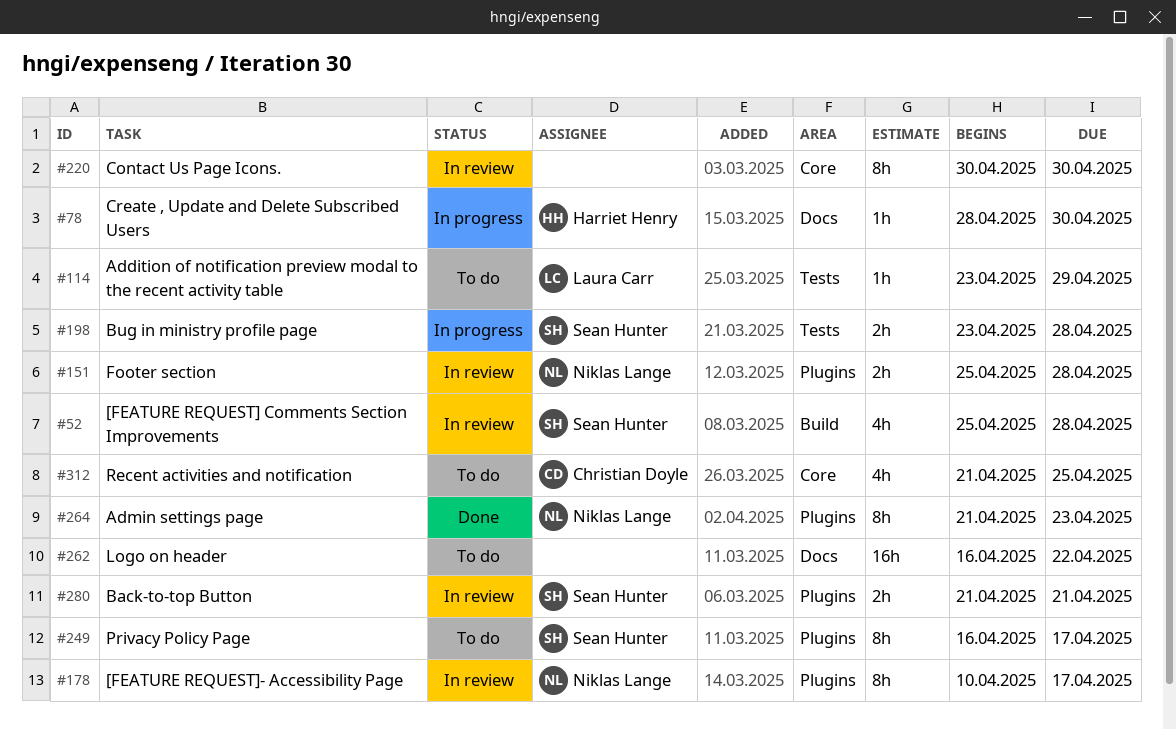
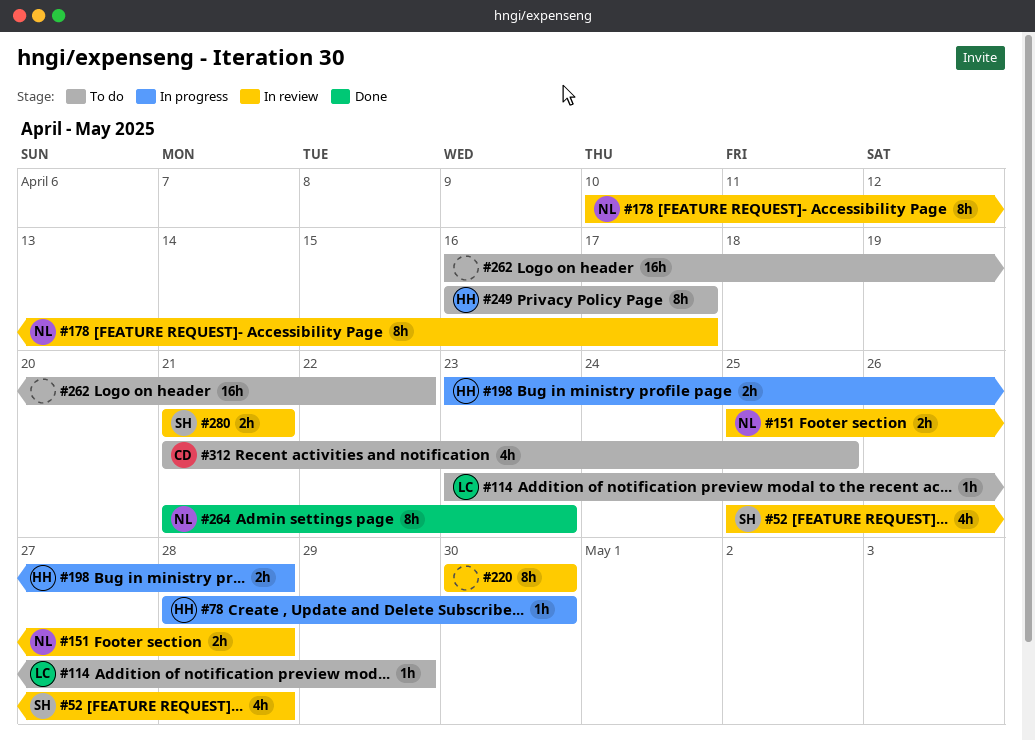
#198, owner: Sean Hunter -> Harriet Henry
#249, owner: Sean Hunter -> Harriet Henry

